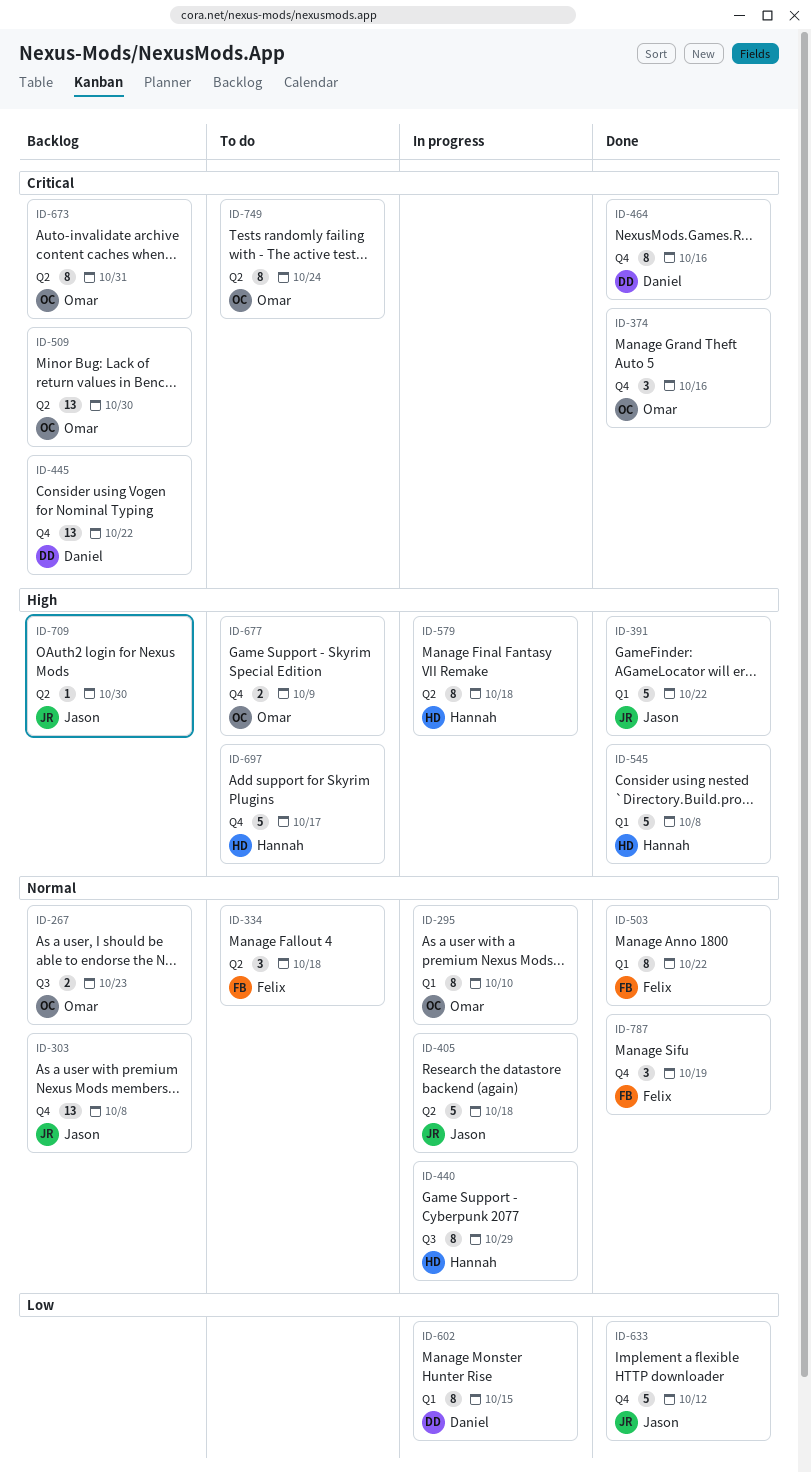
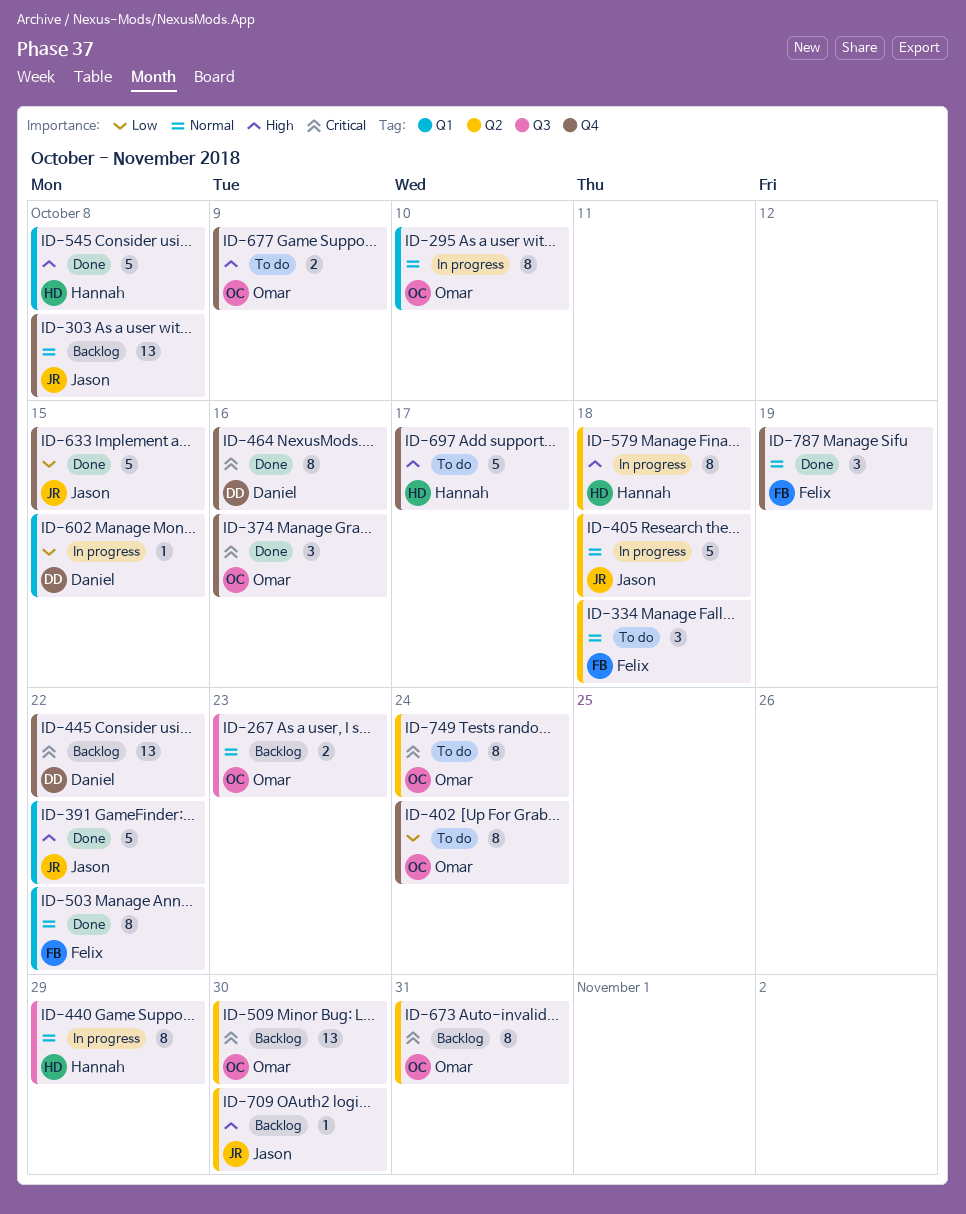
ID-402: none -> present
ID-602, estimate: 8 -> 1
ID-633, due: Oct 12 -> Oct 15

